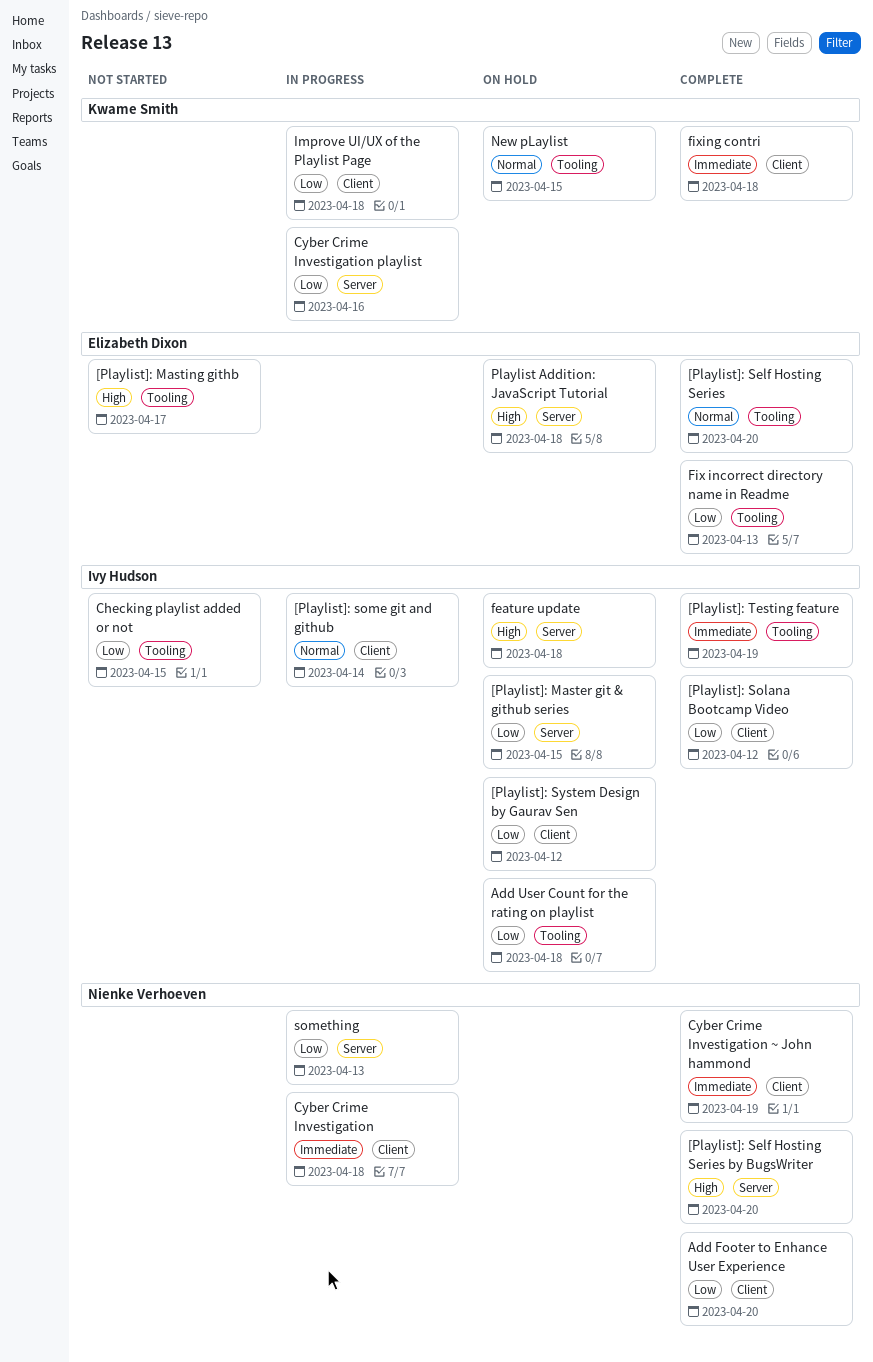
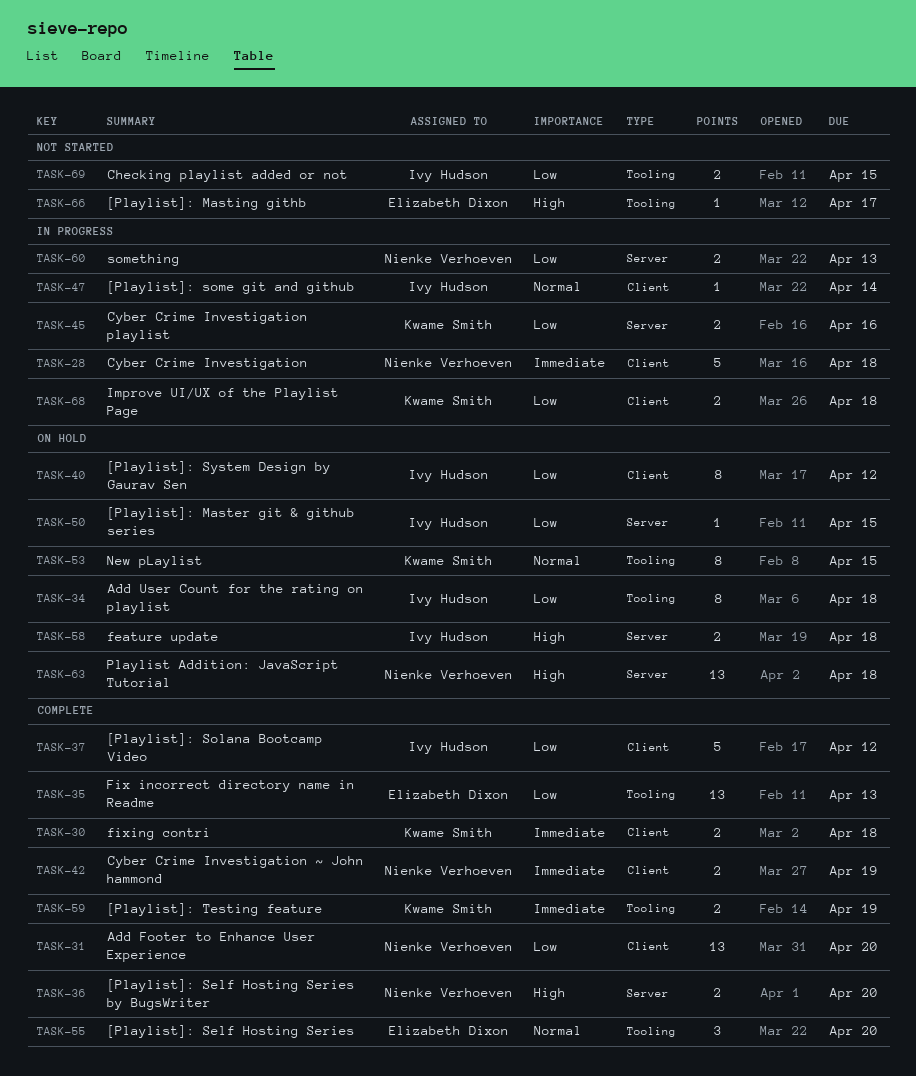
[Playlist]: Testing feature, owner: Ivy Hudson -> Kwame Smith
Playlist Addition: JavaScript Tutorial, owner: Elizabeth Dixon -> Nienke Verhoeven

